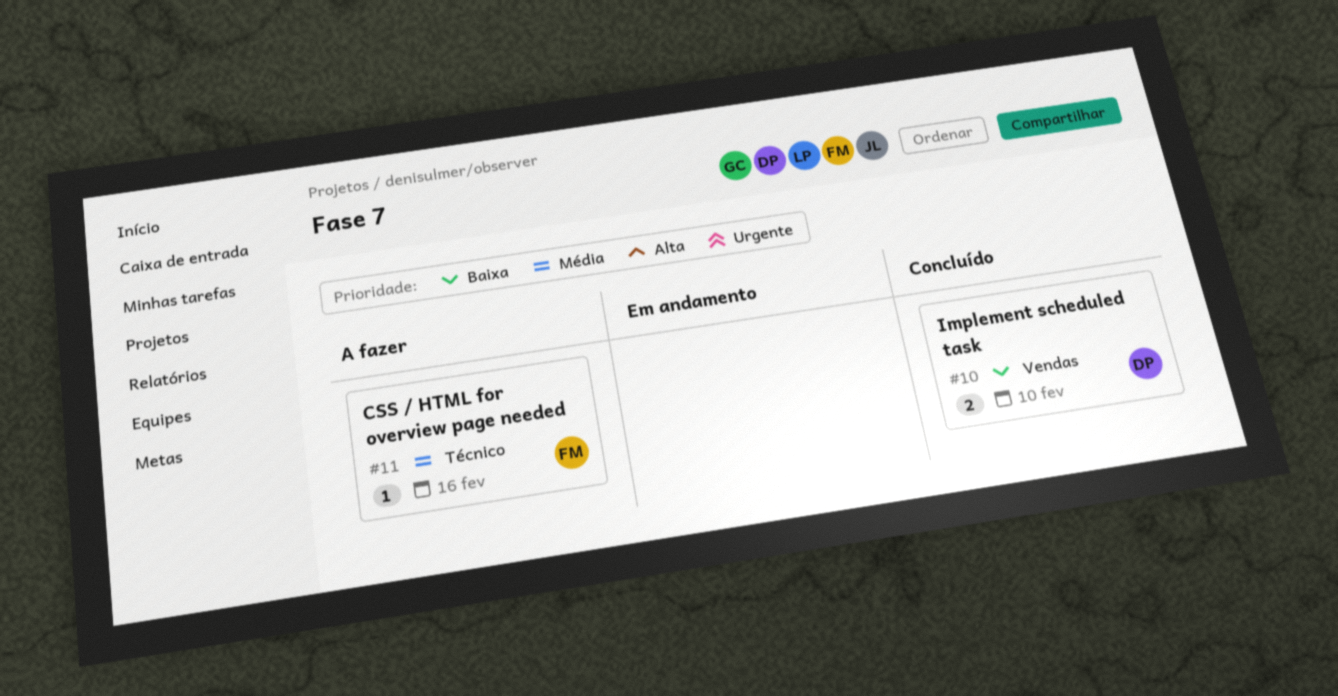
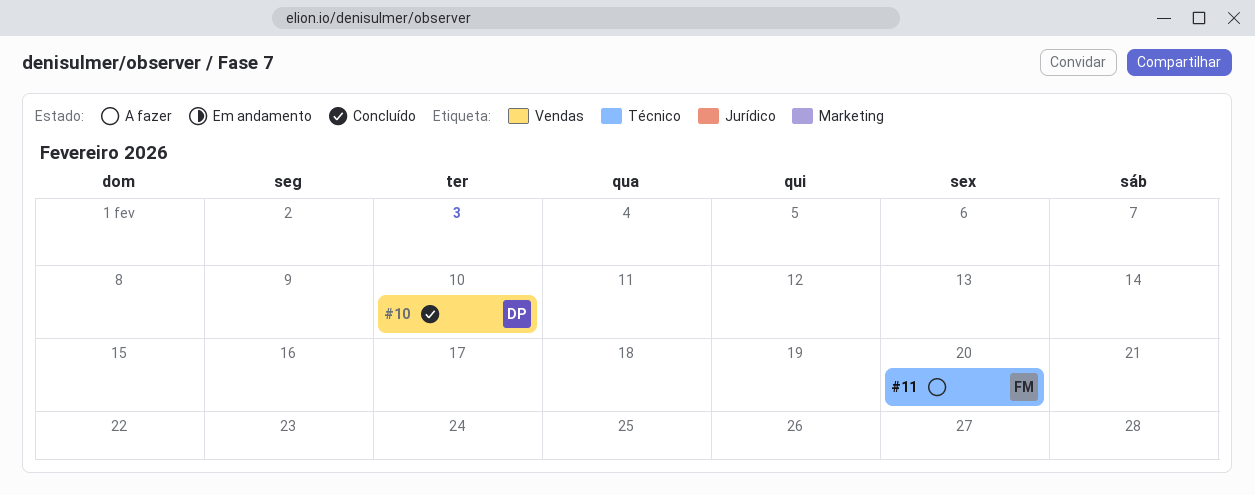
#11, due: Feb 16 -> Feb 20

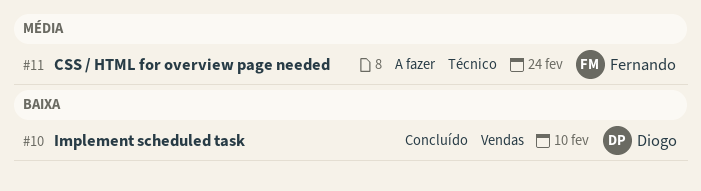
#11, due: Feb 20 -> Feb 24

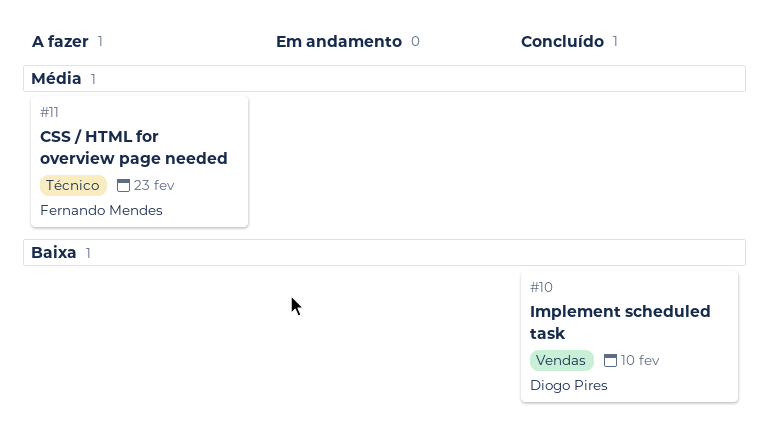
#11, due: Feb 24 -> Feb 23

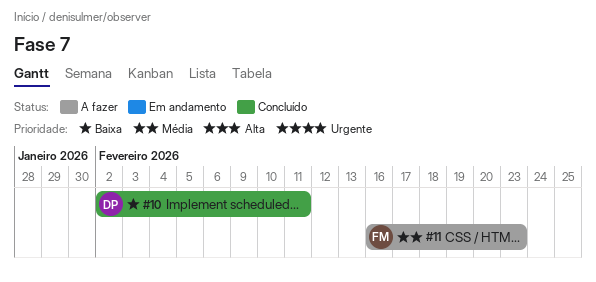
#10, due: Feb 10 -> Feb 11

